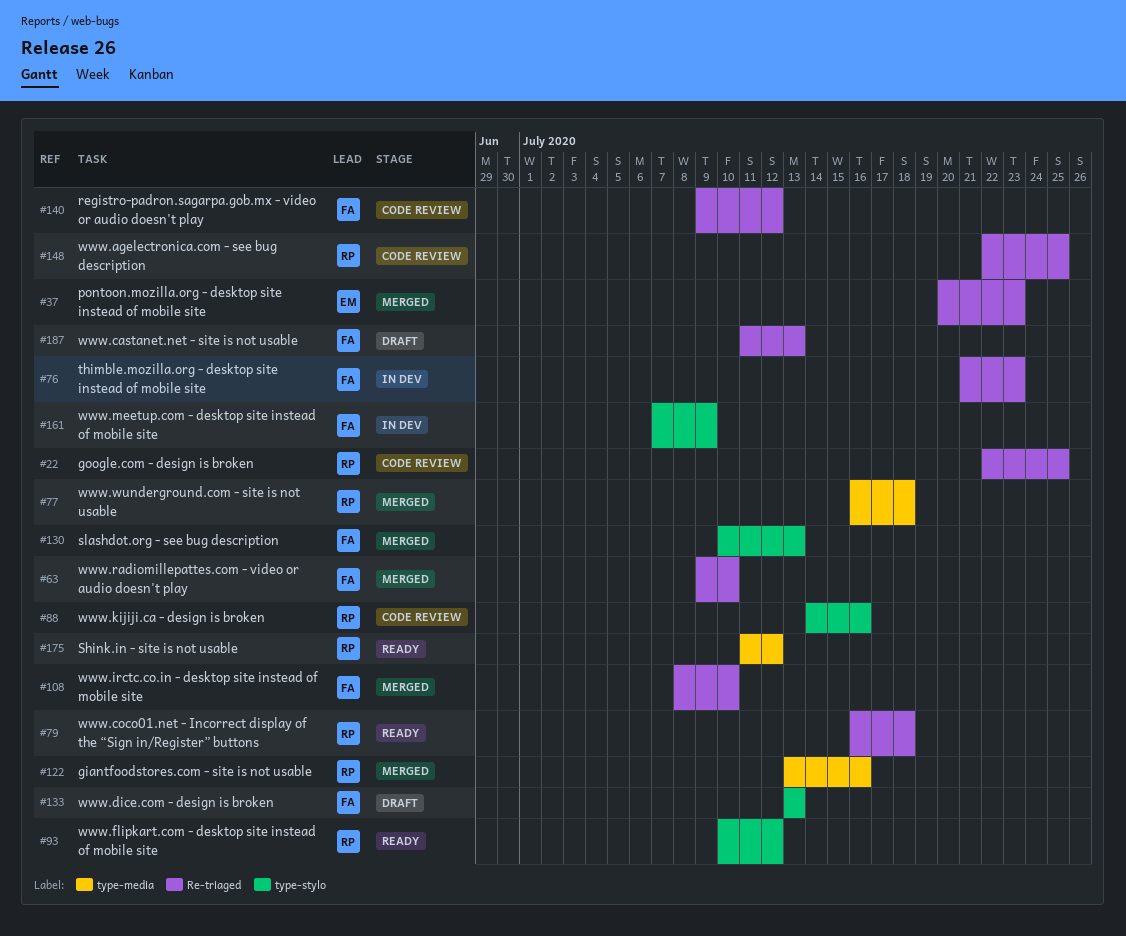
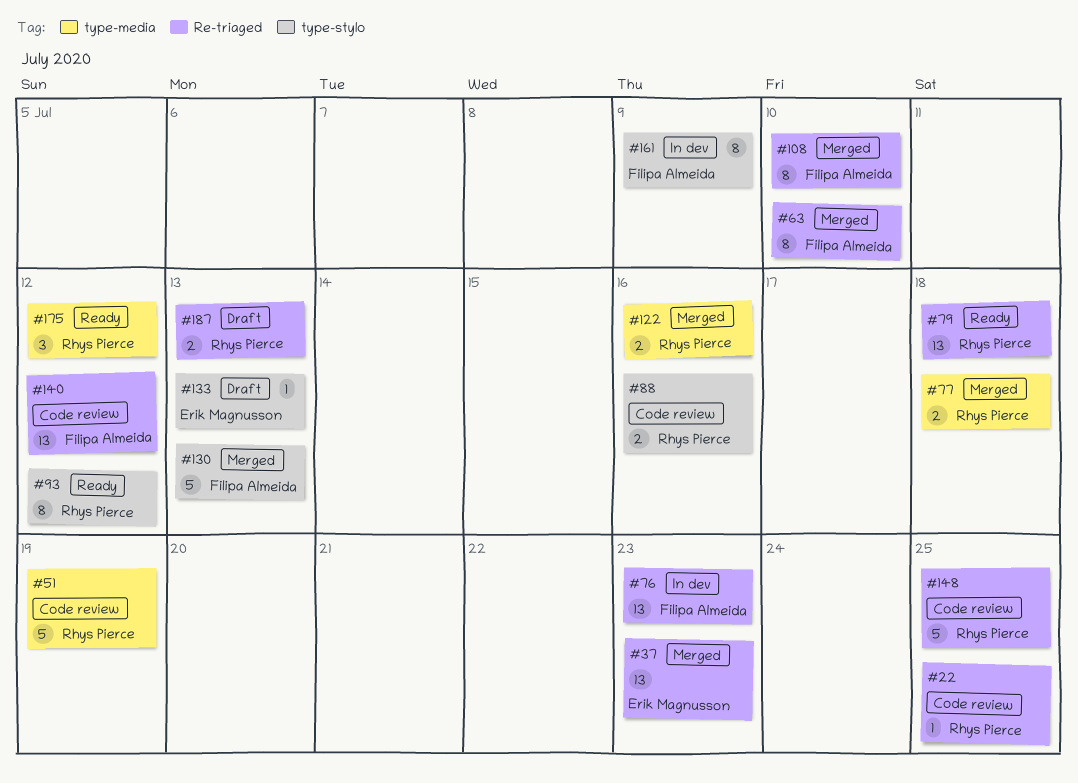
#51: none -> present
#133, owner: Filipa Almeida -> Erik Magnusson
#187, owner: Filipa Almeida -> Rhys Pierce

